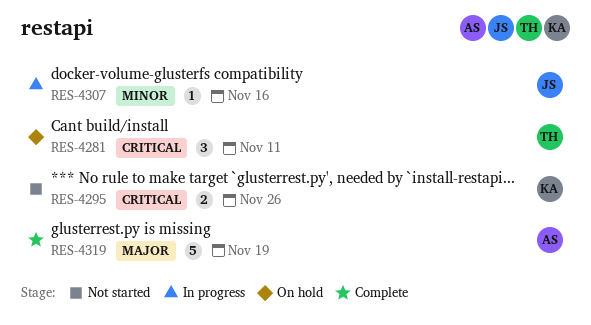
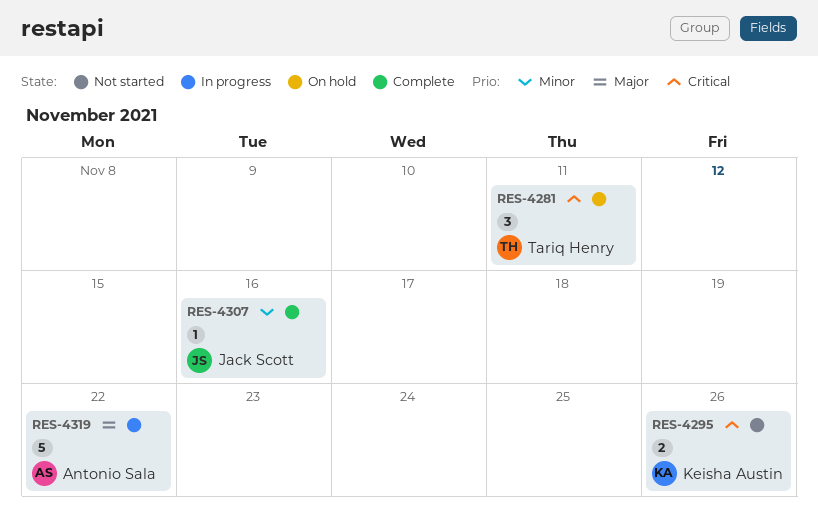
RES-4307, status: In progress -> Complete
RES-4319, status: Complete -> In progress
RES-4319, due: Nov 19 -> Nov 22

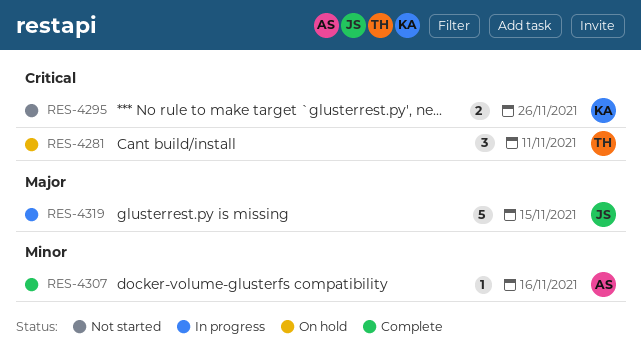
RES-4307, owner: Jack Scott -> Antonio Sala
RES-4319, owner: Antonio Sala -> Jack Scott
RES-4319, due: Nov 22 -> Nov 15

